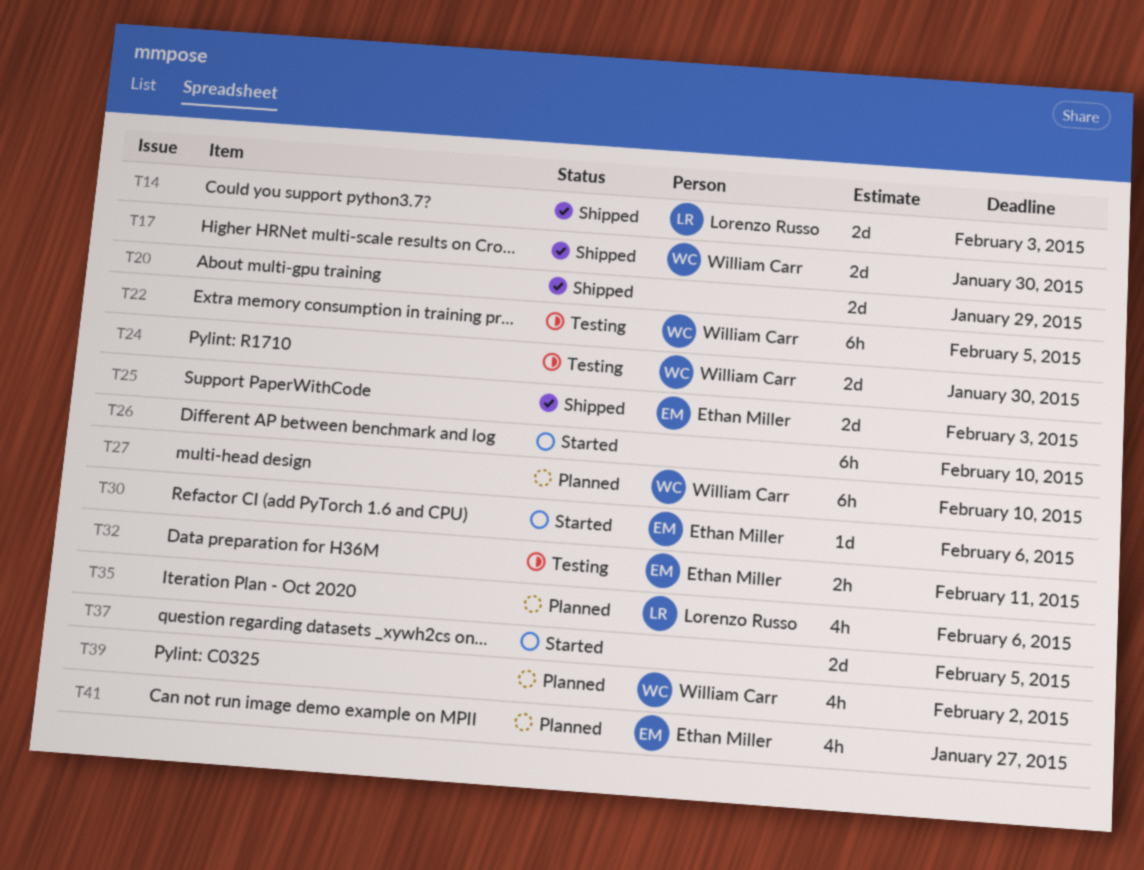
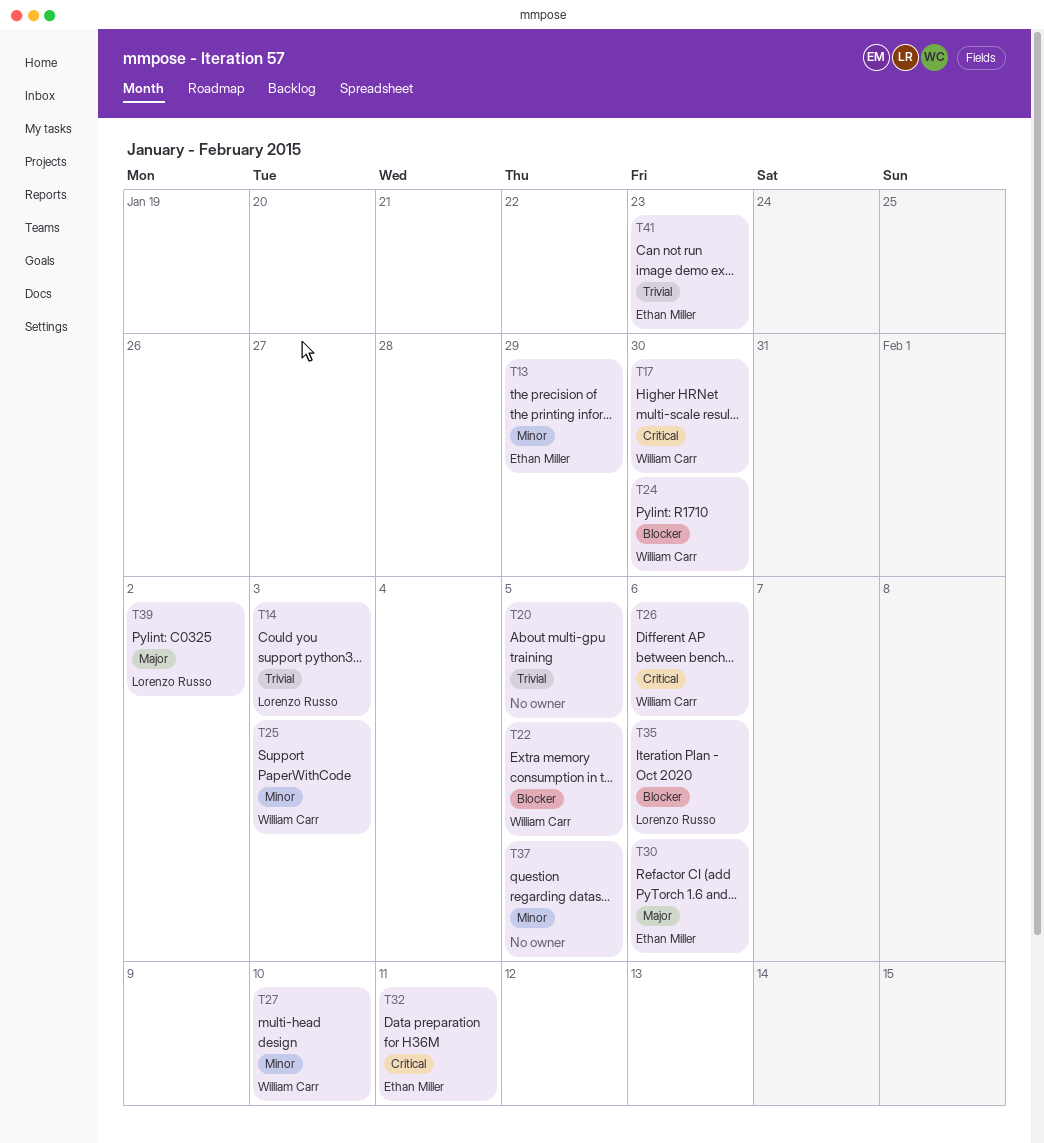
T13: none -> present
T20, due: Jan 29 -> Feb 5
T25, owner: Ethan Miller -> William Carr
T26, owner: none -> William Carr
T26, due: Feb 10 -> Feb 6
T39, owner: William Carr -> Lorenzo Russo
T41, due: Jan 27 -> Jan 23

